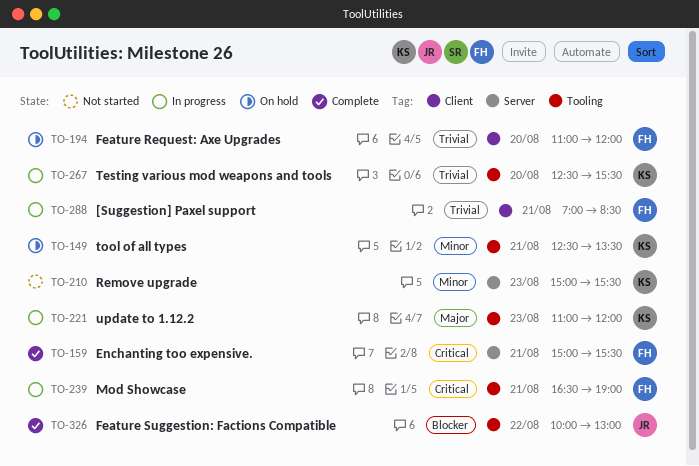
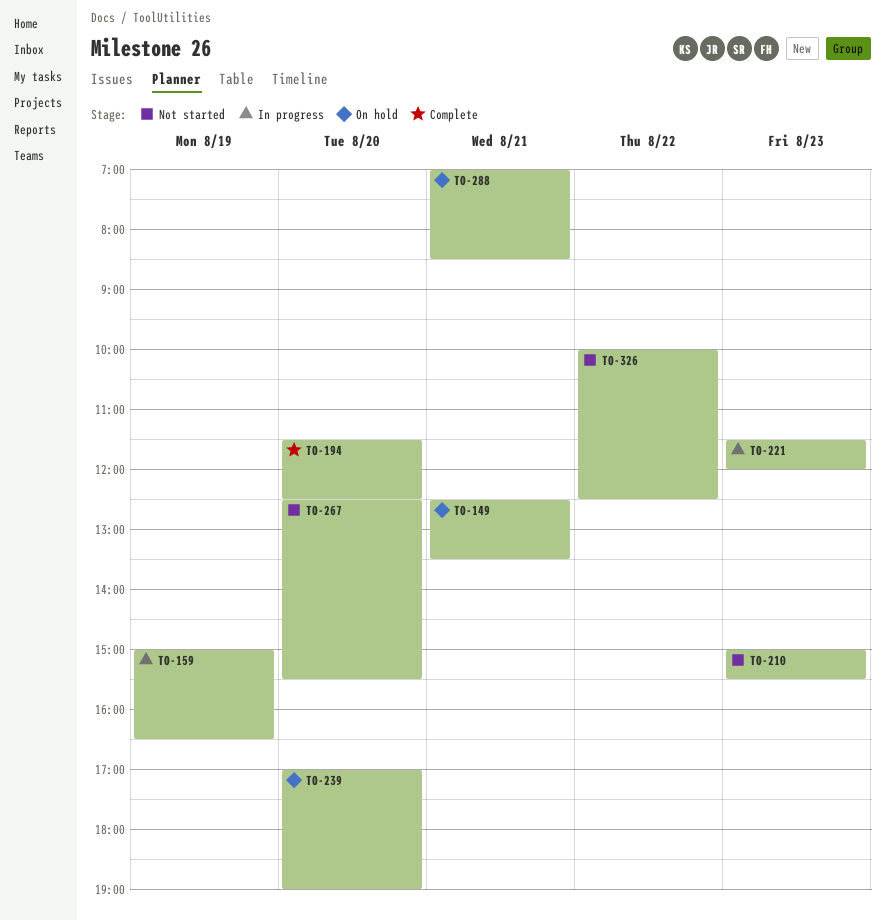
TO-159, status: Complete -> In progress
TO-159, day: Aug 21 -> Aug 19
TO-159, ends: 15:30 -> 16:30
TO-194, status: On hold -> Complete
TO-194, begins: 11:00 -> 11:30
TO-194, ends: 12:00 -> 12:30
TO-221, begins: 11:00 -> 11:30
TO-239, status: In progress -> On hold
TO-239, day: Aug 21 -> Aug 20
TO-239, begins: 16:30 -> 17:00
TO-267, status: In progress -> Not started
TO-288, status: In progress -> On hold
TO-326, status: Complete -> Not started
TO-326, ends: 13:00 -> 12:30

